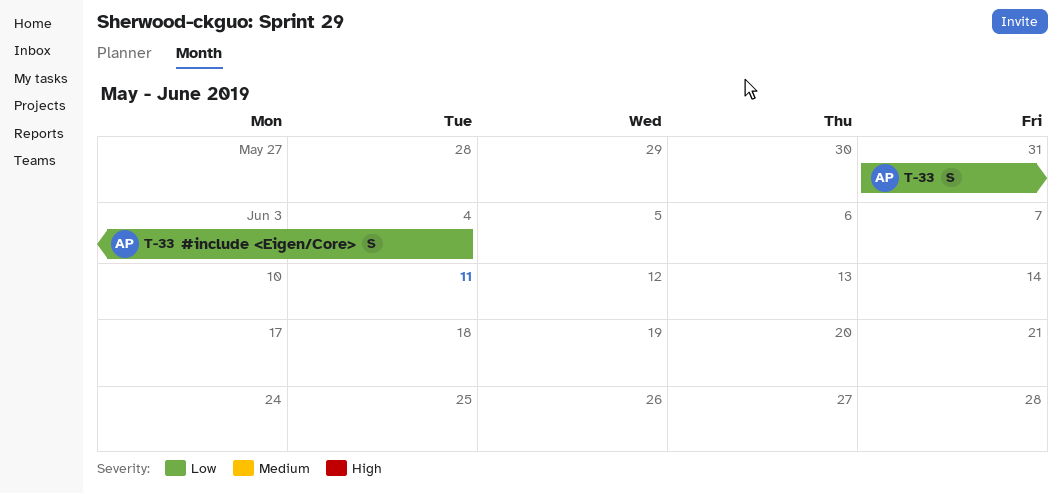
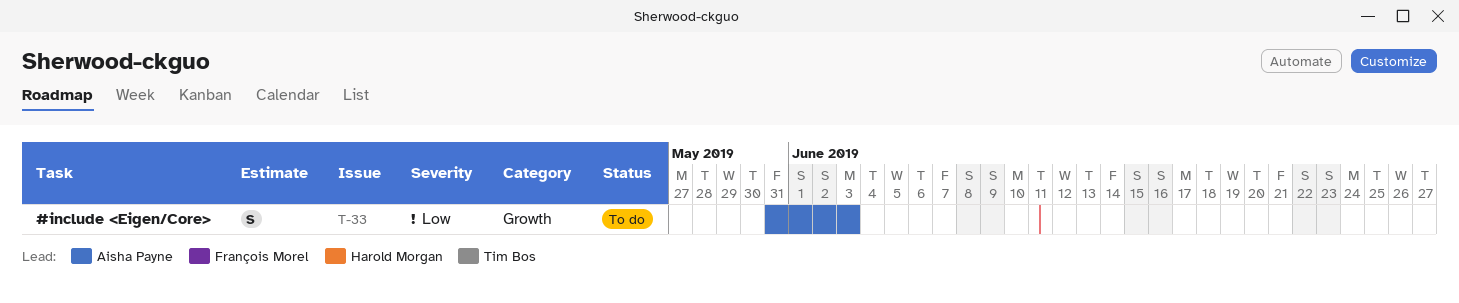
T-33, due: Jun 4 -> Jun 3

